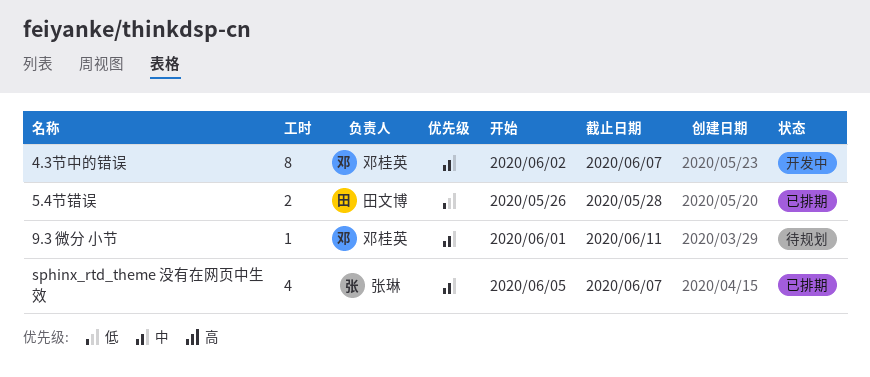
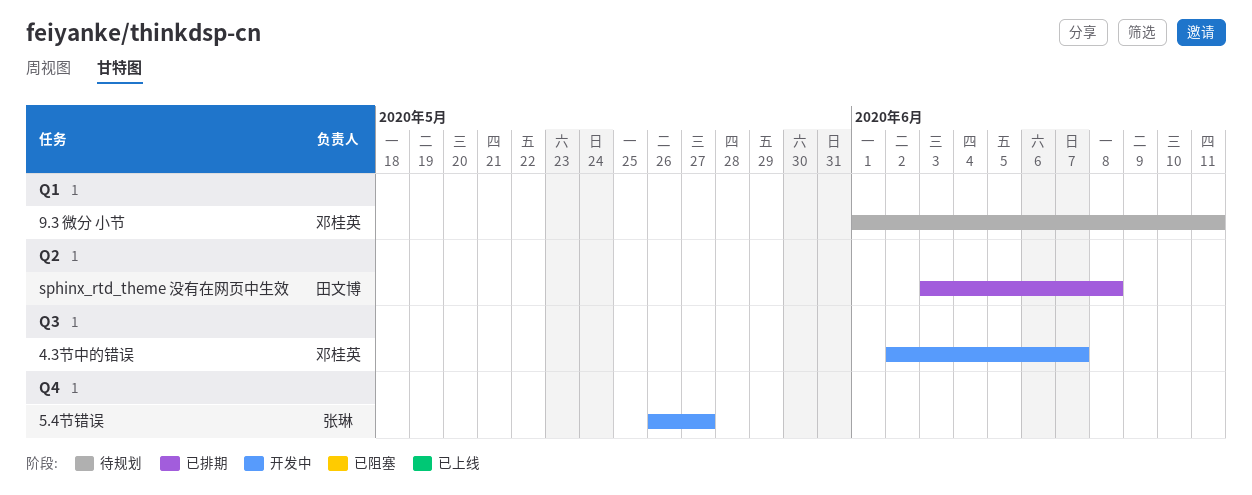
5.4节错误, status: 已排期 -> 开发中
5.4节错误, owner: 田文博 -> 张琳
5.4节错误, due: May 28 -> May 27
sphinx_rtd_theme 没有在网页中生效, owner: 张琳 -> 田文博
sphinx_rtd_theme 没有在网页中生效, start: Jun 5 -> Jun 3
sphinx_rtd_theme 没有在网页中生效, due: Jun 7 -> Jun 8

